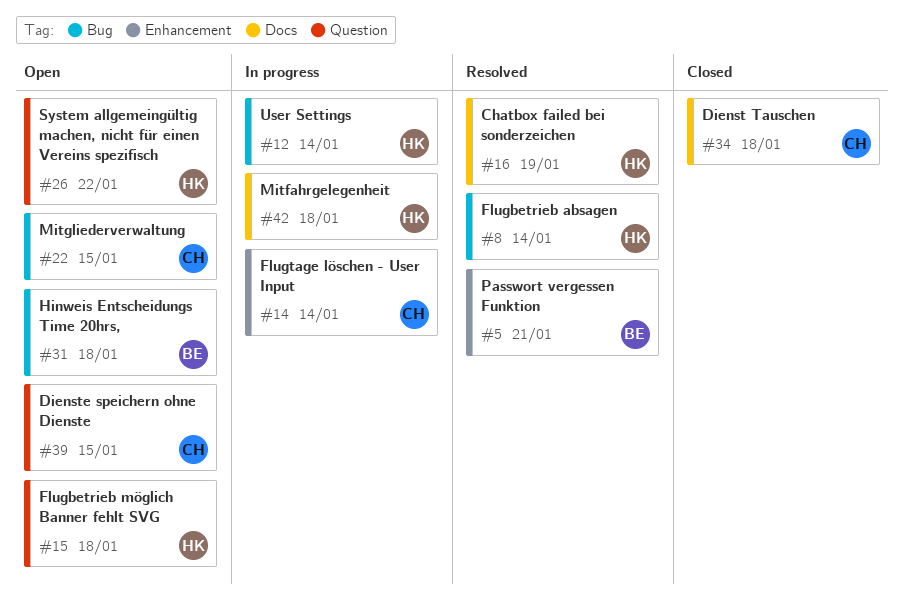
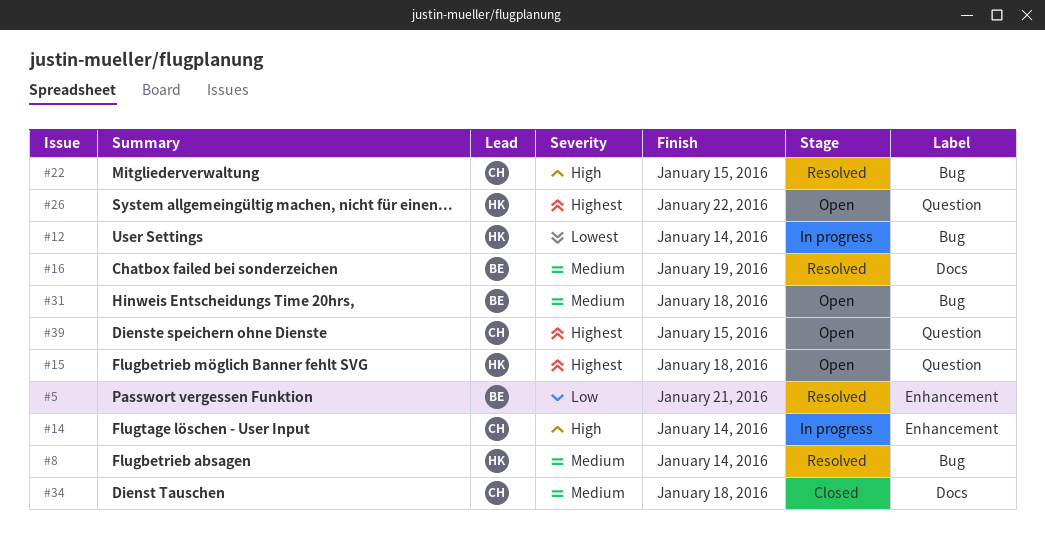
#16, owner: HK -> BE
#22, status: Open -> Resolved
#42: present -> none

